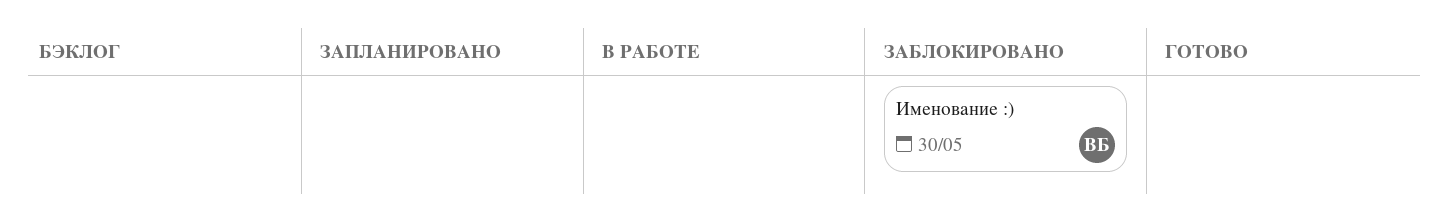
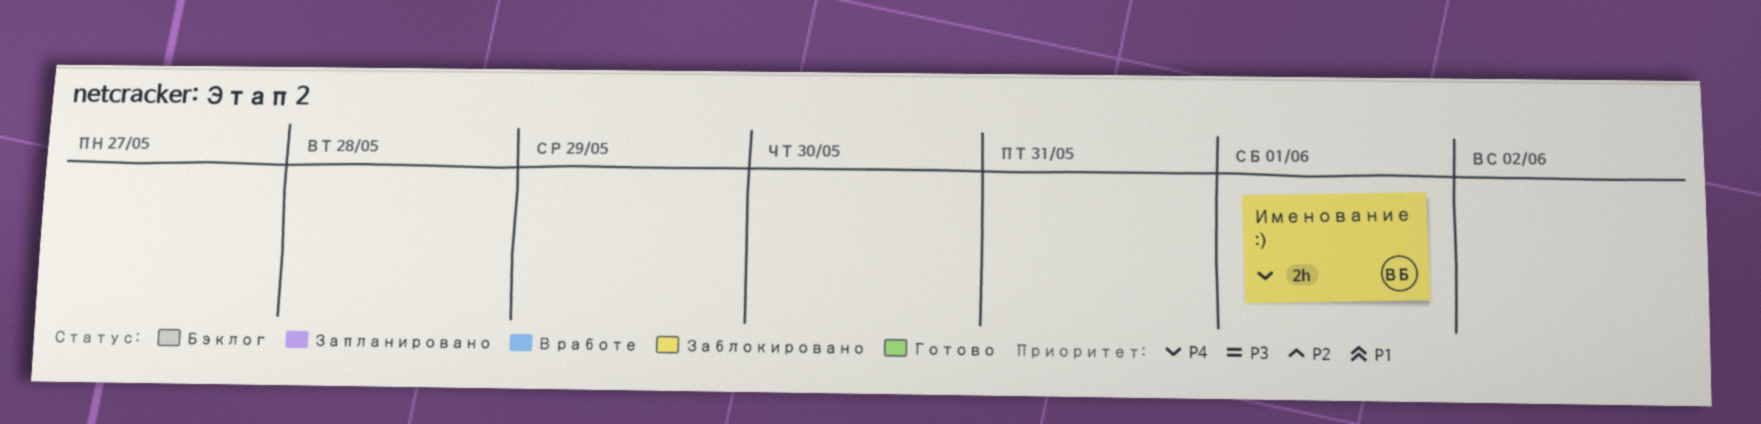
Именование :), due: May 30 -> Jun 1

